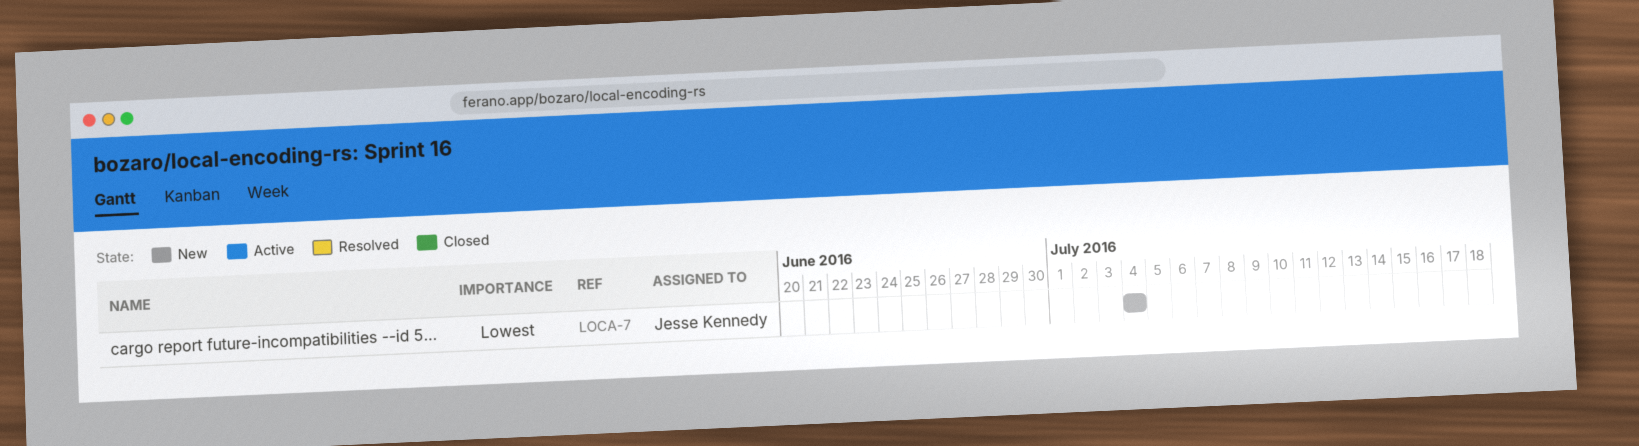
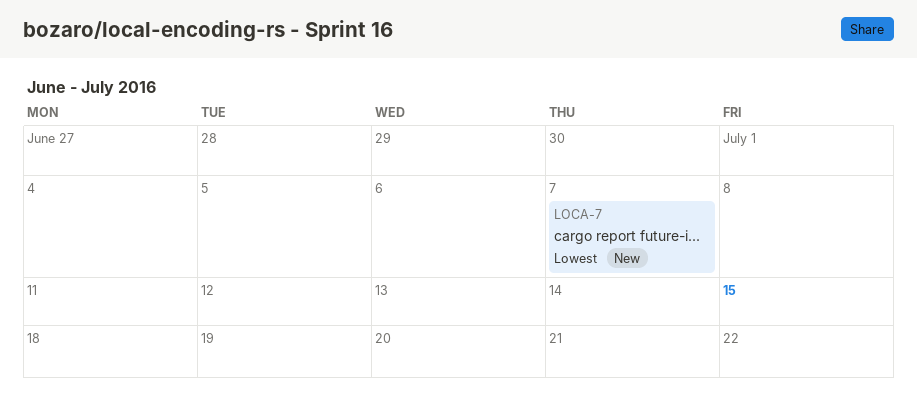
LOCA-7, due: Jul 4 -> Jul 7

